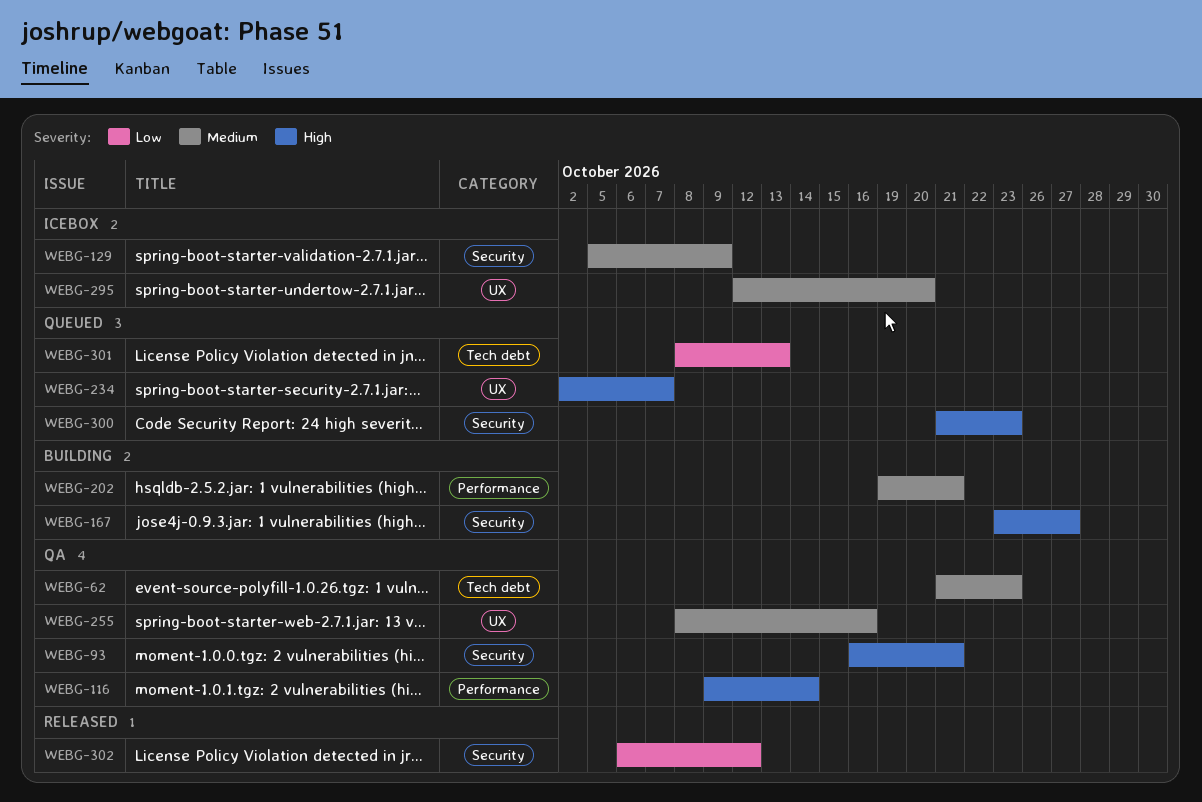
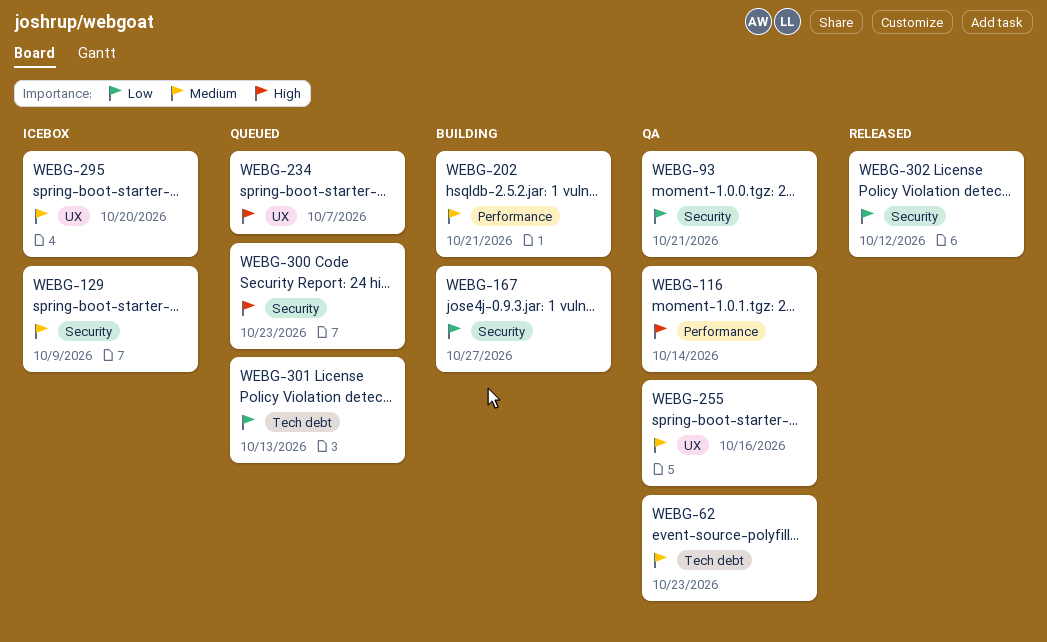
WEBG-93, priority: High -> Low
WEBG-167, priority: High -> Low

